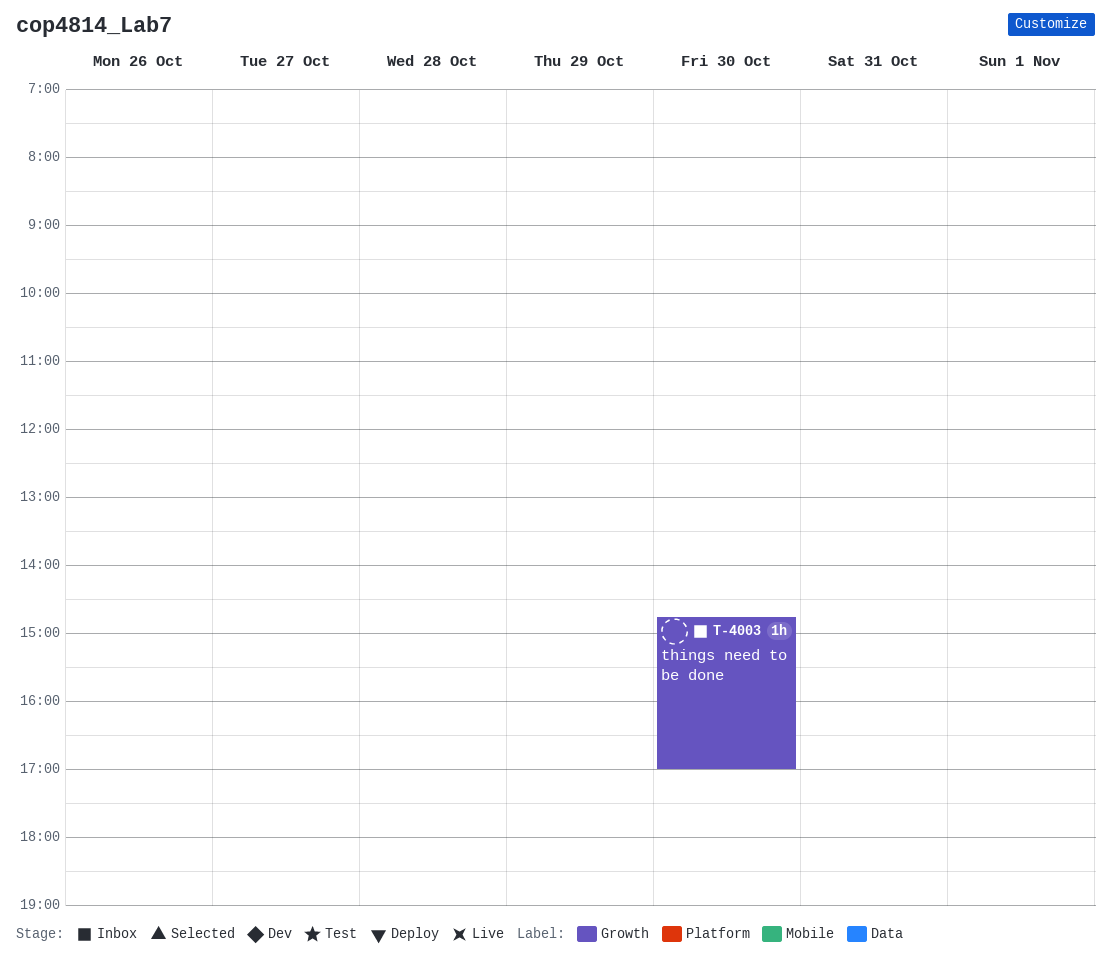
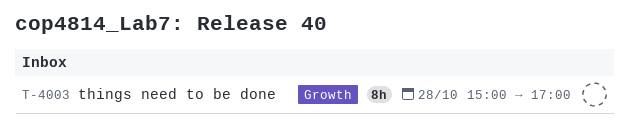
T-4003, estimate: 1h -> 8h
T-4003, day: Oct 30 -> Oct 28
T-4003, begins: 14:45 -> 15:00

